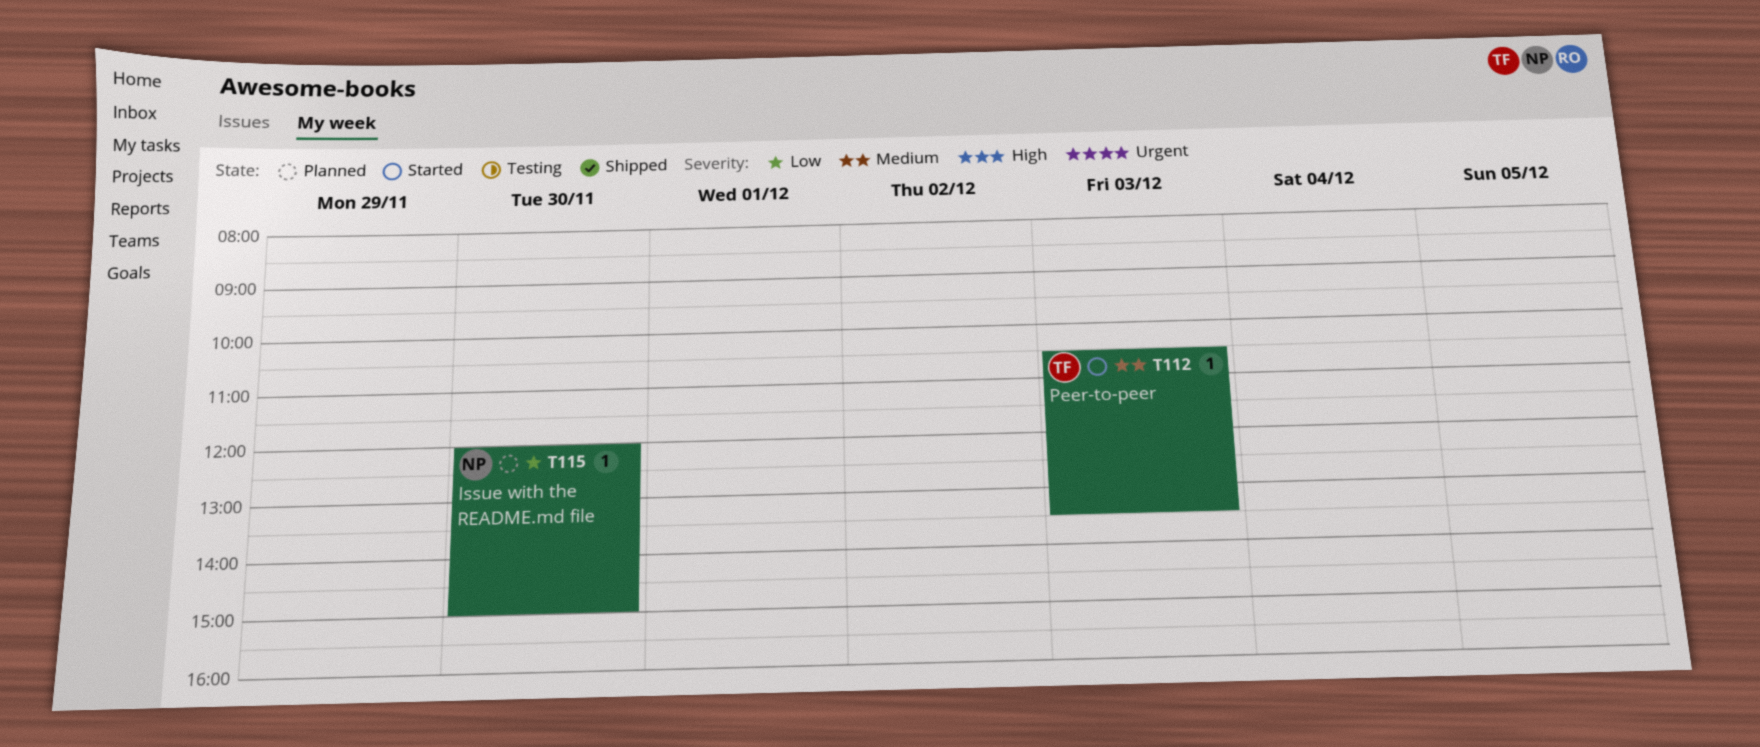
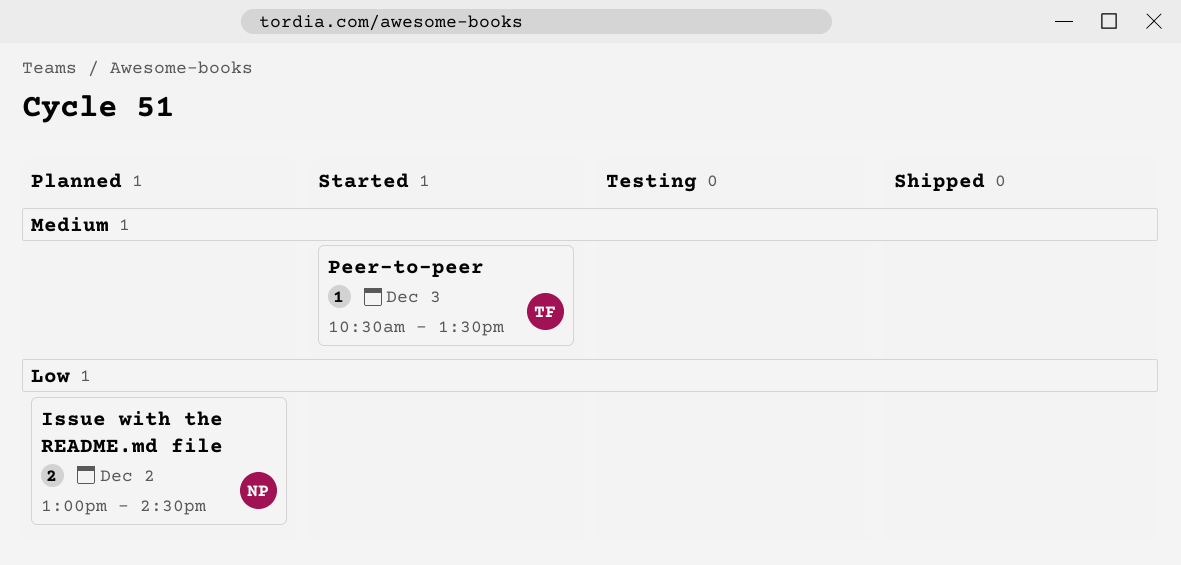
Issue with the README.md file, estimate: 1 -> 2
Issue with the README.md file, day: Nov 30 -> Dec 2
Issue with the README.md file, begins: 12:00 -> 13:00
Issue with the README.md file, ends: 15:00 -> 14:30

